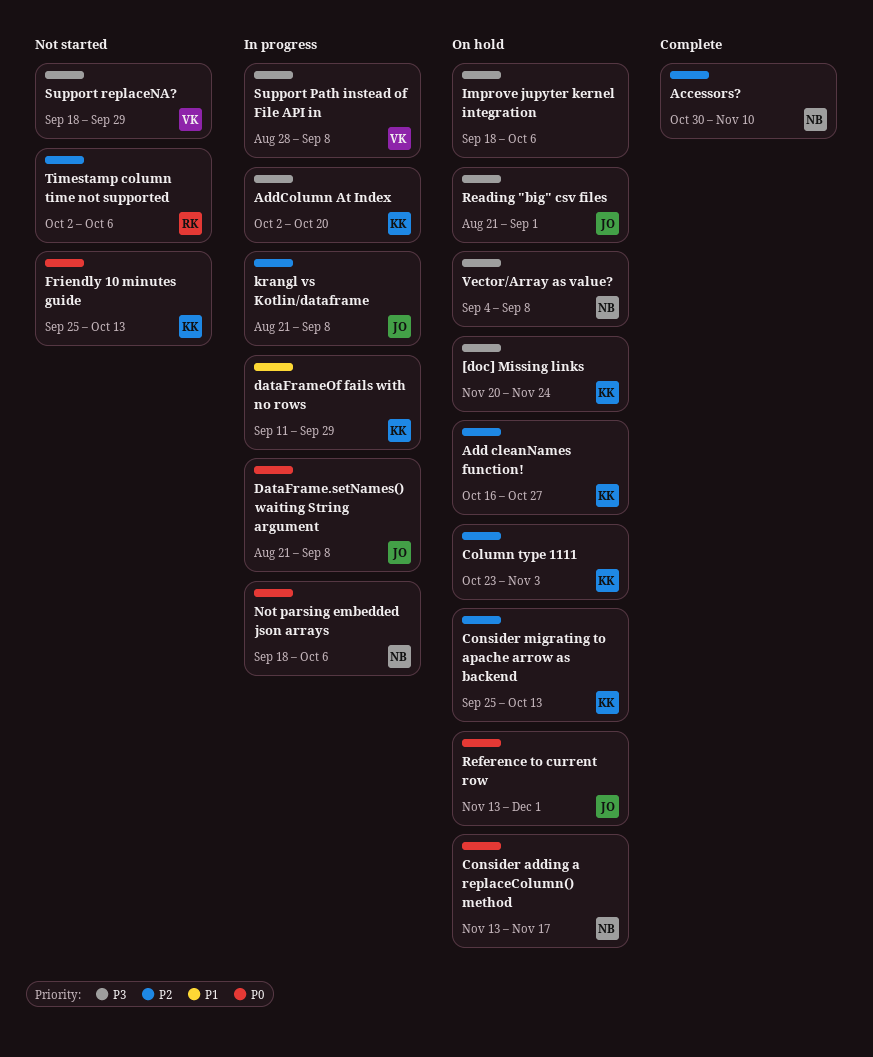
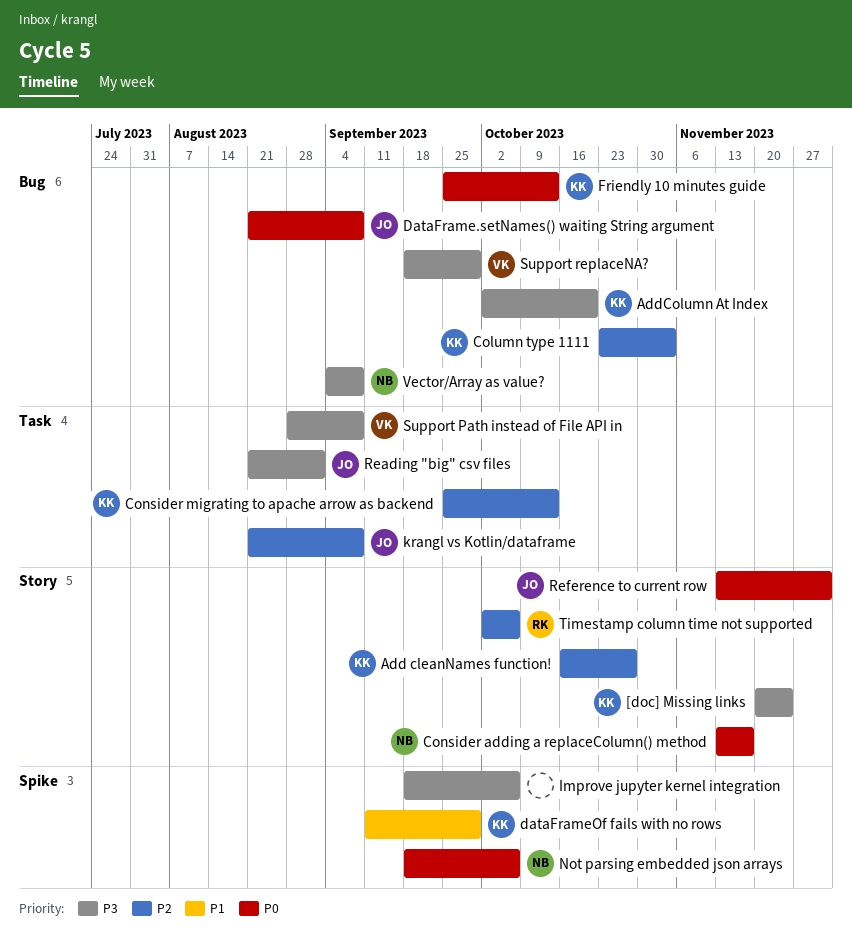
Accessors?: present -> none

